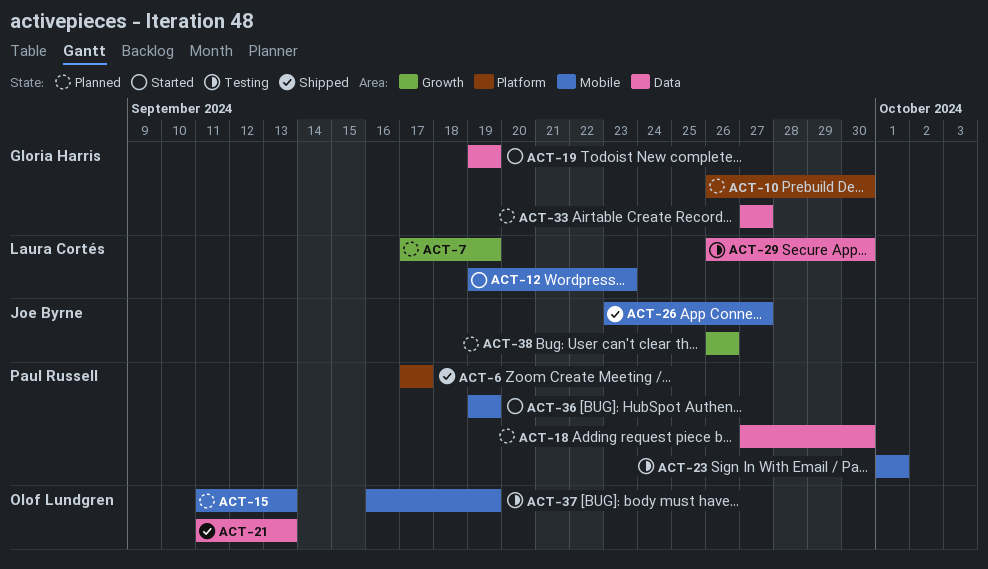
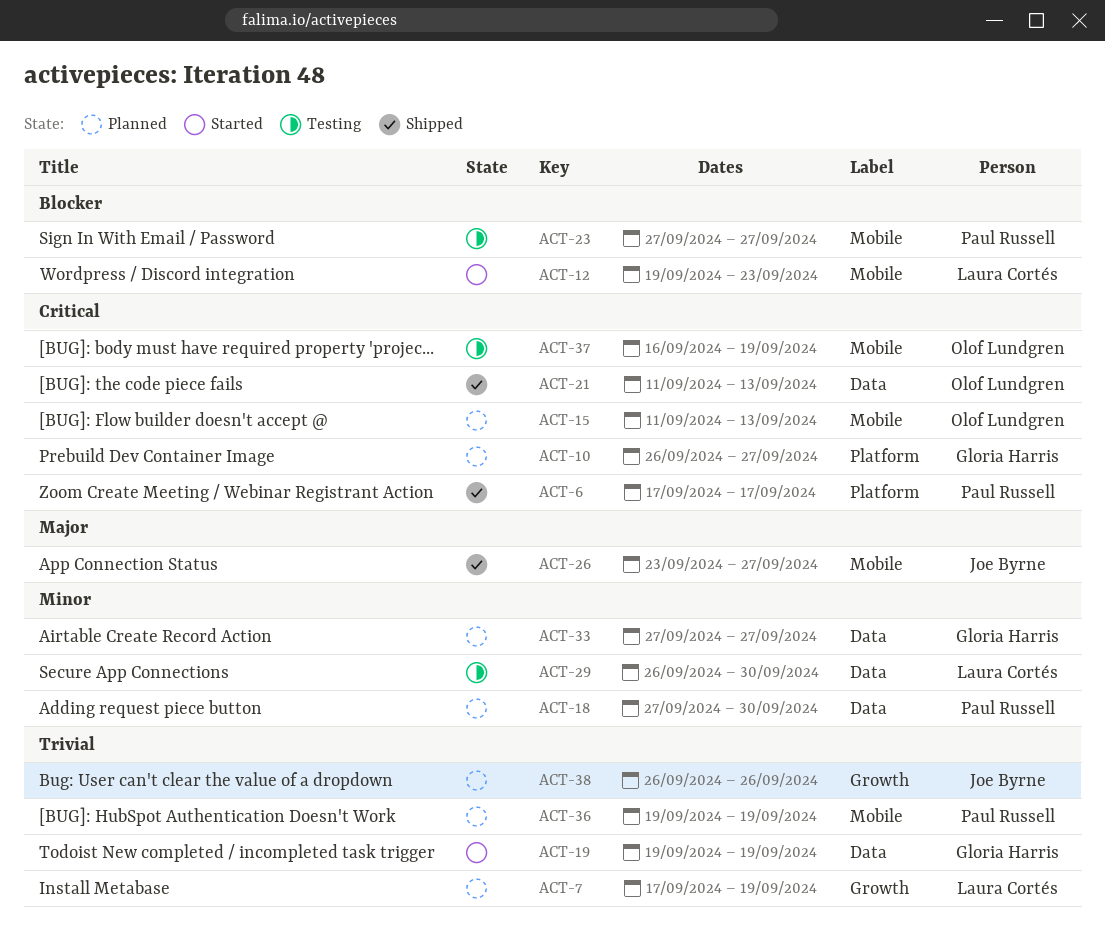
ACT-10, due: Sep 30 -> Sep 27
ACT-23, start: Oct 1 -> Sep 27
ACT-23, due: Oct 1 -> Sep 27
ACT-36, status: Started -> Planned

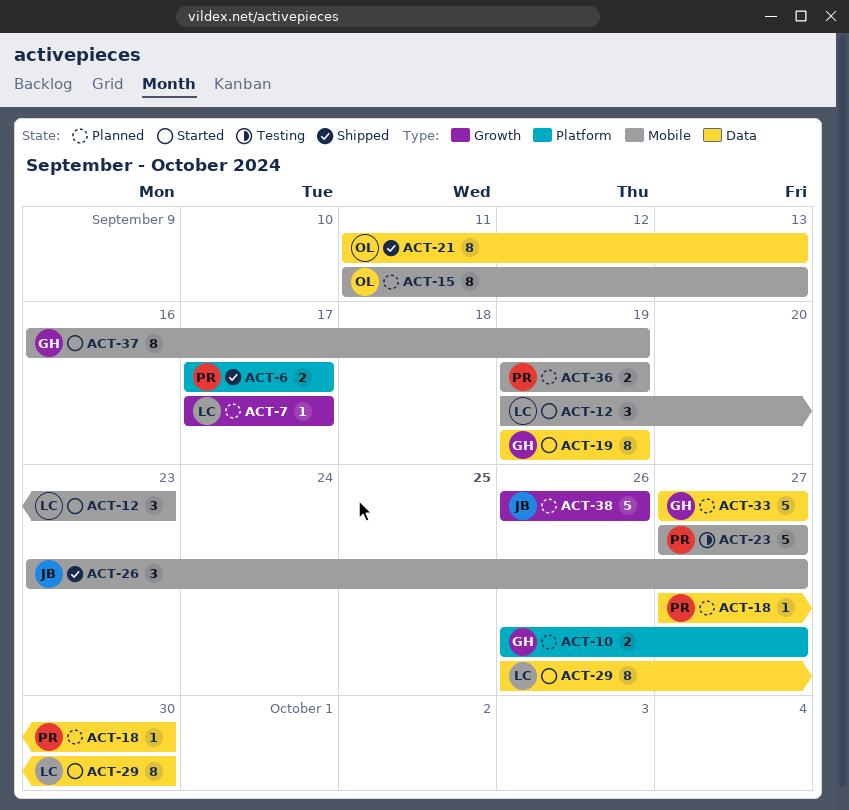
ACT-7, due: Sep 19 -> Sep 17
ACT-29, status: Testing -> Started
ACT-37, status: Testing -> Started
ACT-37, owner: Olof Lundgren -> Gloria Harris

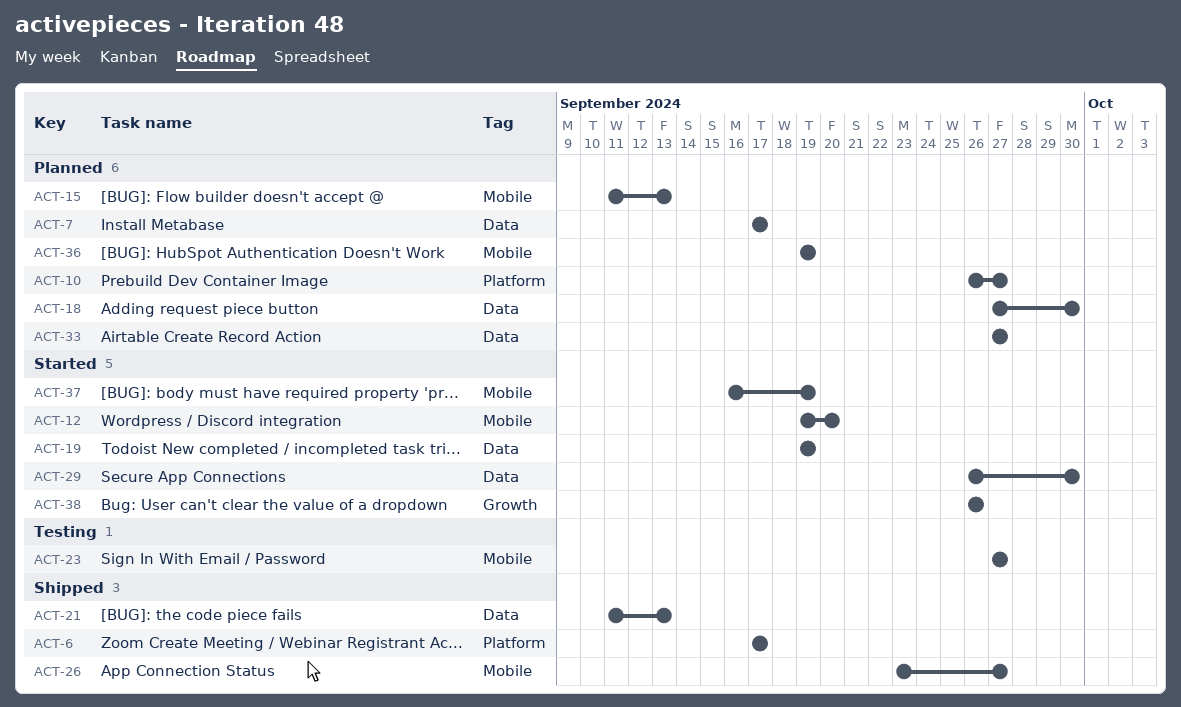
ACT-7, label: Growth -> Data
ACT-12, due: Sep 23 -> Sep 20
ACT-38, status: Planned -> Started

